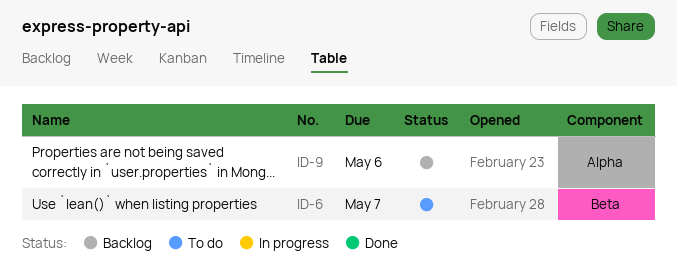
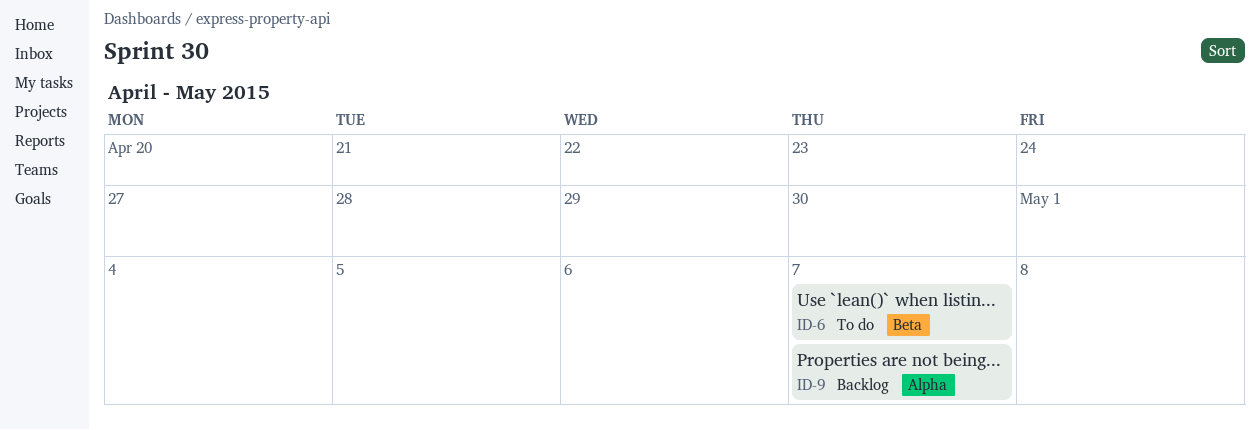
ID-9, due: May 6 -> May 7

